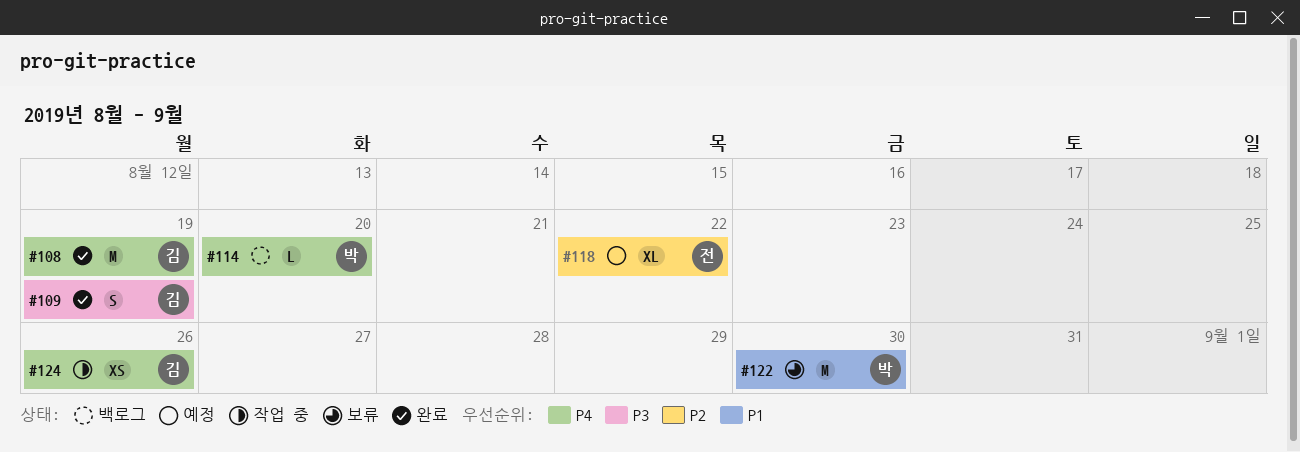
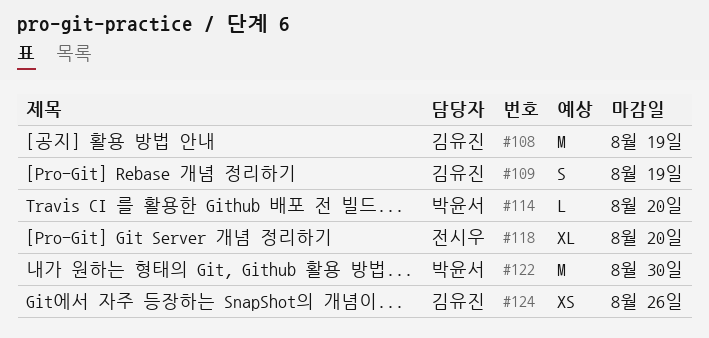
#118, due: Aug 22 -> Aug 20

